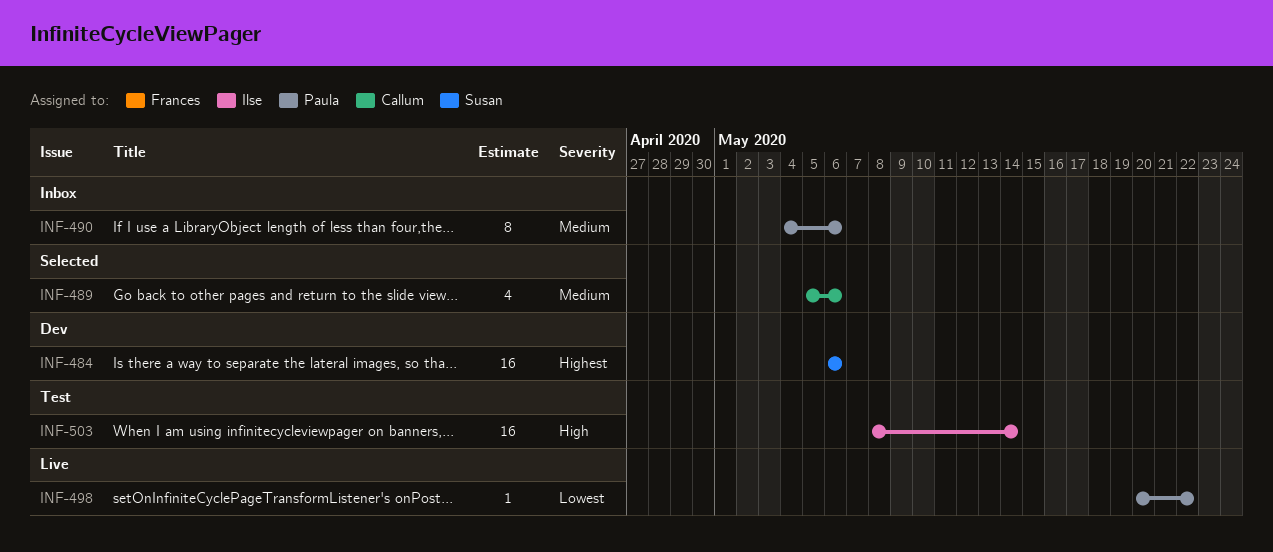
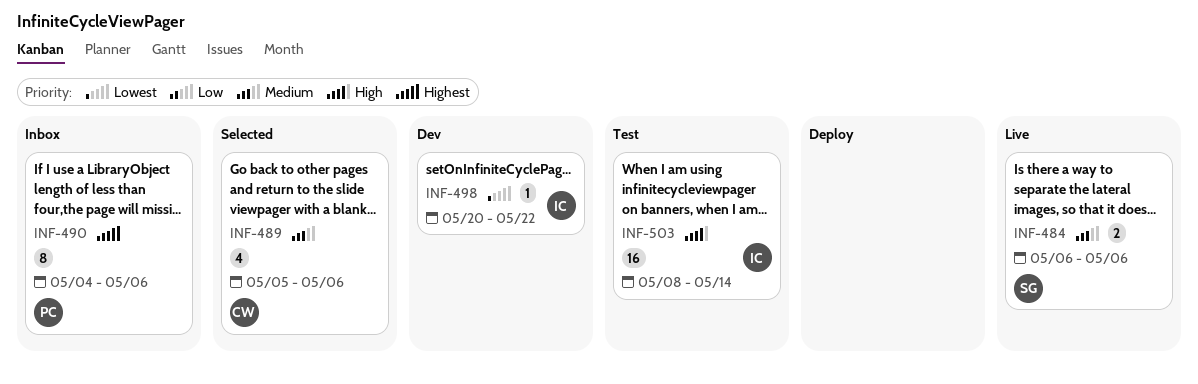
INF-484, status: Dev -> Live
INF-484, priority: Highest -> Medium
INF-484, estimate: 16 -> 2
INF-490, priority: Medium -> Highest
INF-498, status: Live -> Dev
INF-498, owner: Paula -> Ilse

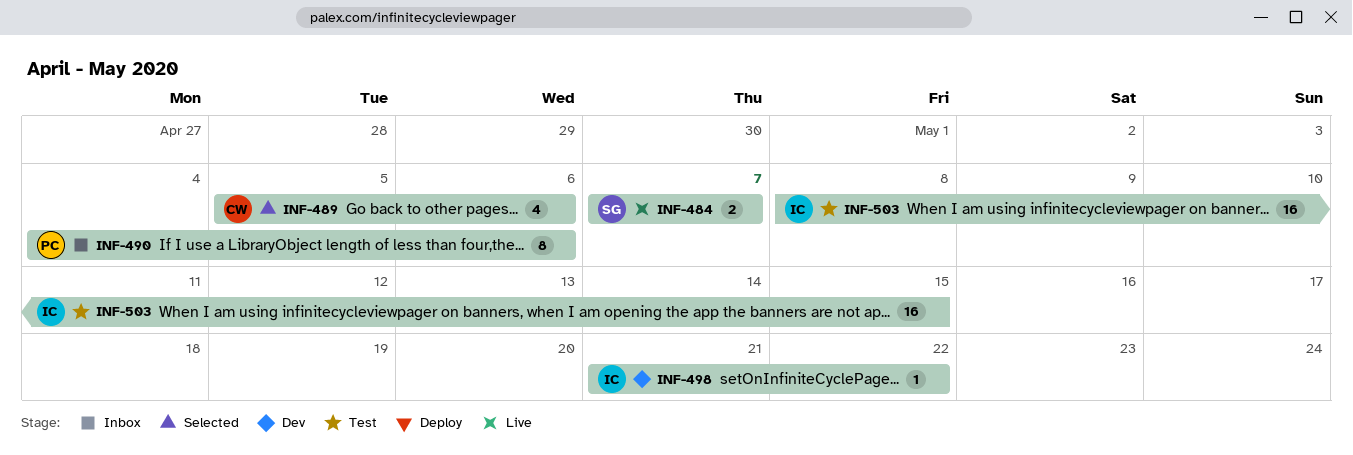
INF-484, start: May 6 -> May 7
INF-484, due: May 6 -> May 7
INF-498, start: May 20 -> May 21
INF-503, due: May 14 -> May 15

